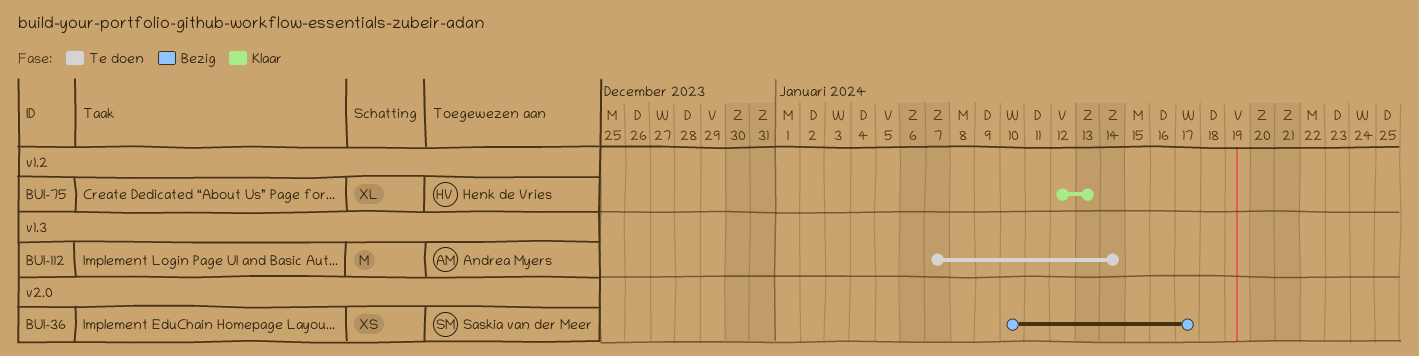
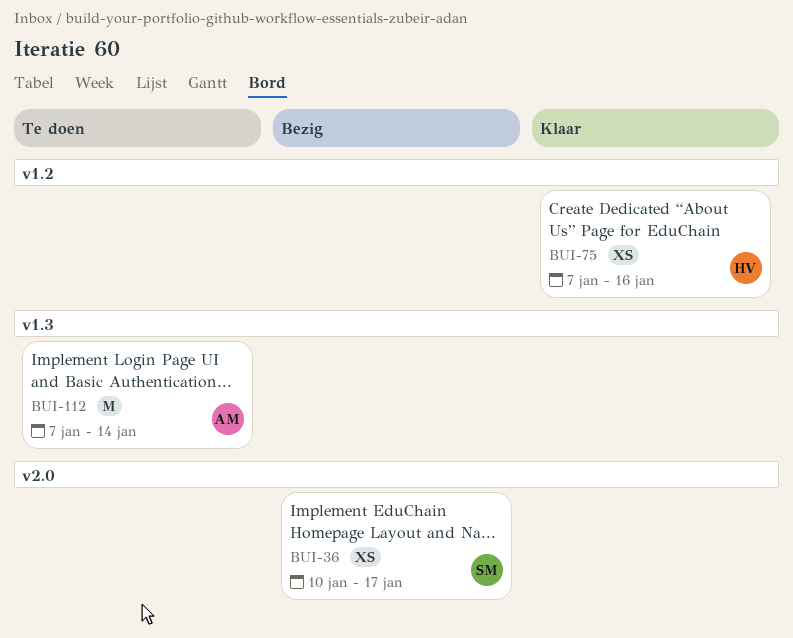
BUI-75, estimate: XL -> XS
BUI-75, start: Jan 12 -> Jan 7
BUI-75, due: Jan 13 -> Jan 16

